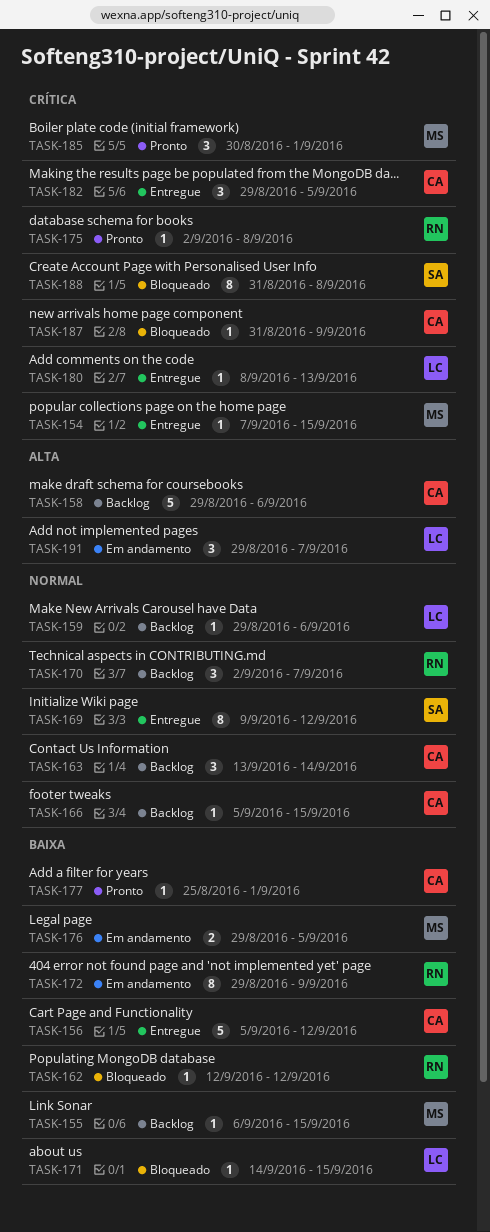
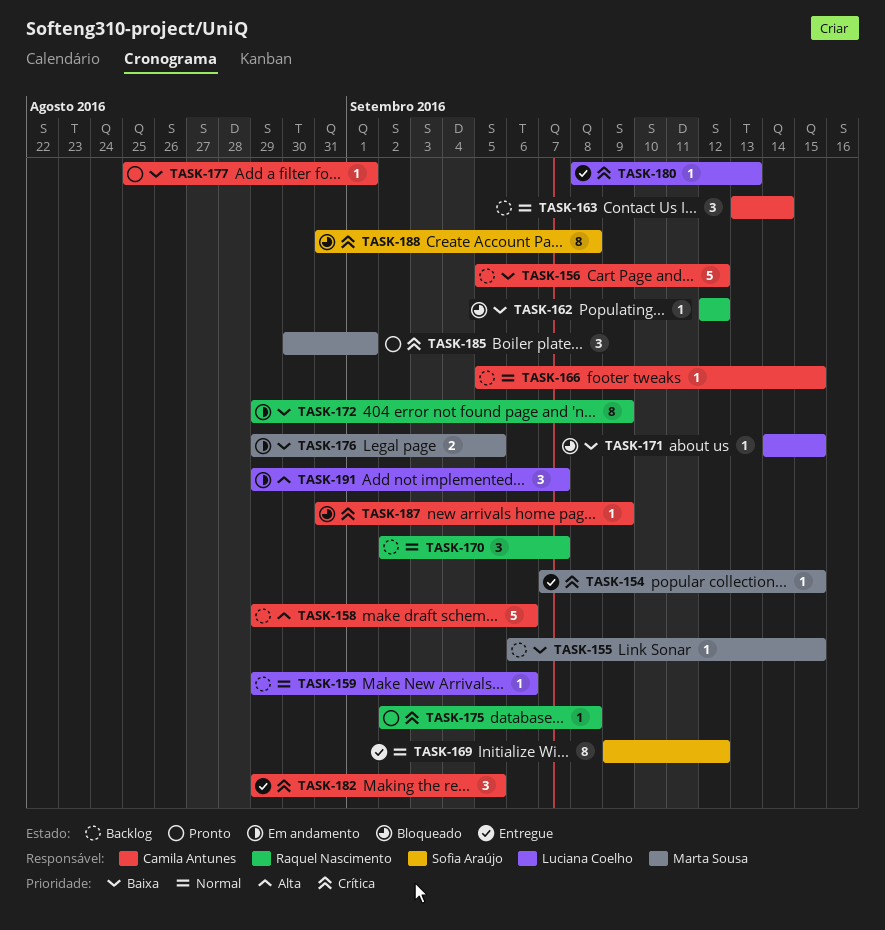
TASK-156, status: Entregue -> Backlog

